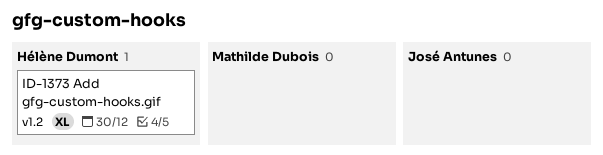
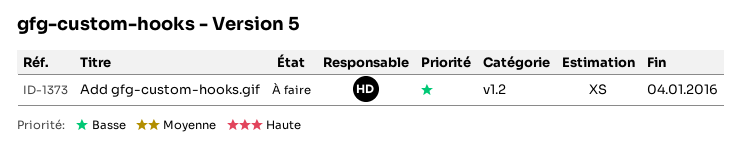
ID-1373, estimate: XL -> XS
ID-1373, due: Dec 30 -> Jan 4

